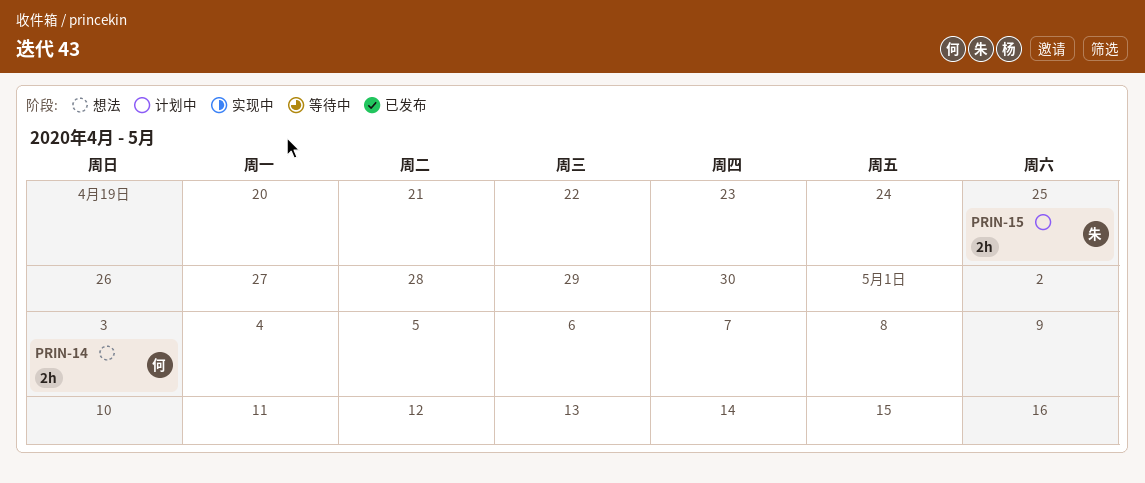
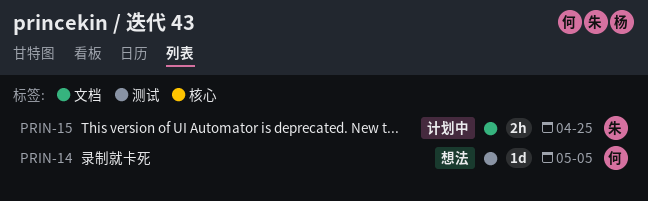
PRIN-14, estimate: 2h -> 1d
PRIN-14, due: May 3 -> May 5

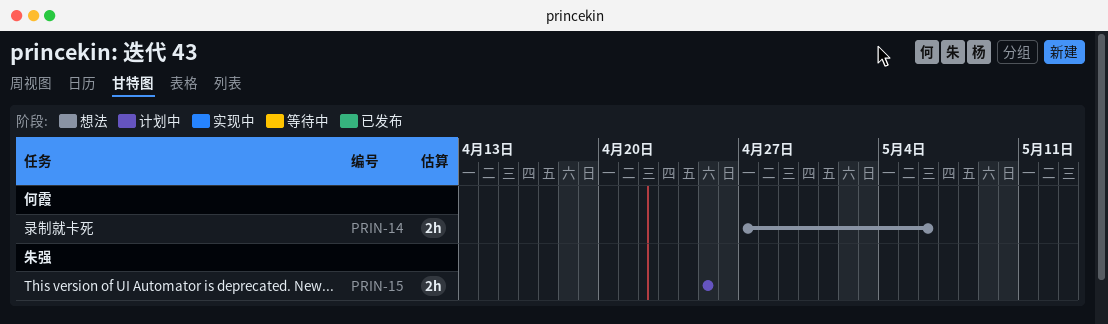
PRIN-14, estimate: 1d -> 2h
PRIN-14, due: May 5 -> May 6

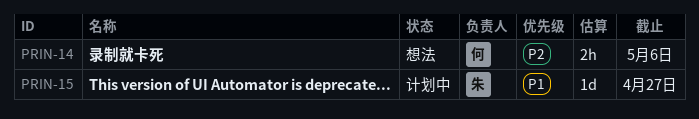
PRIN-15, estimate: 2h -> 1d
PRIN-15, due: Apr 25 -> Apr 27

